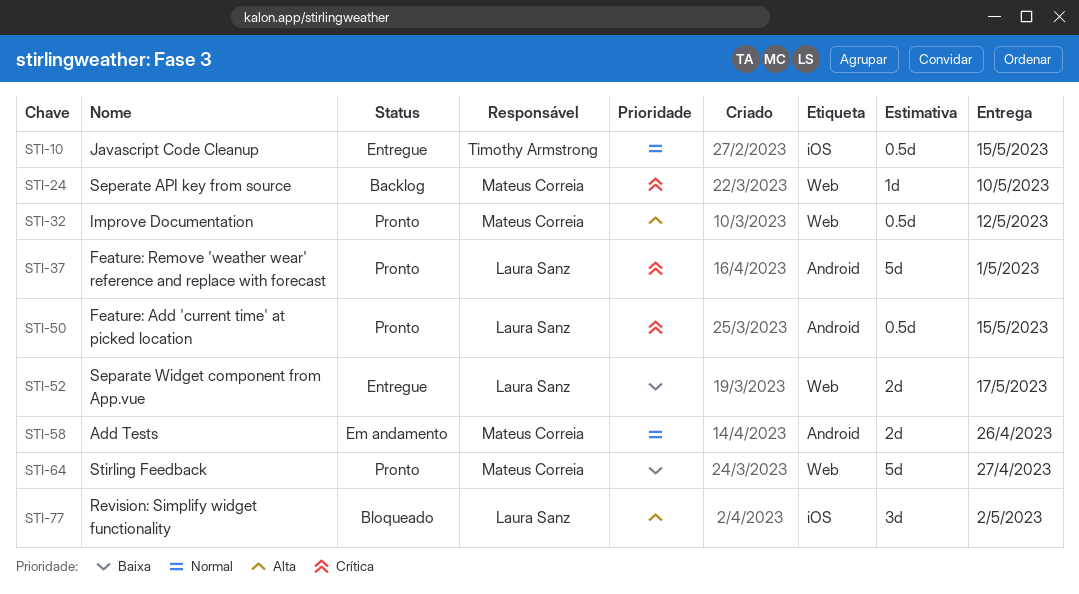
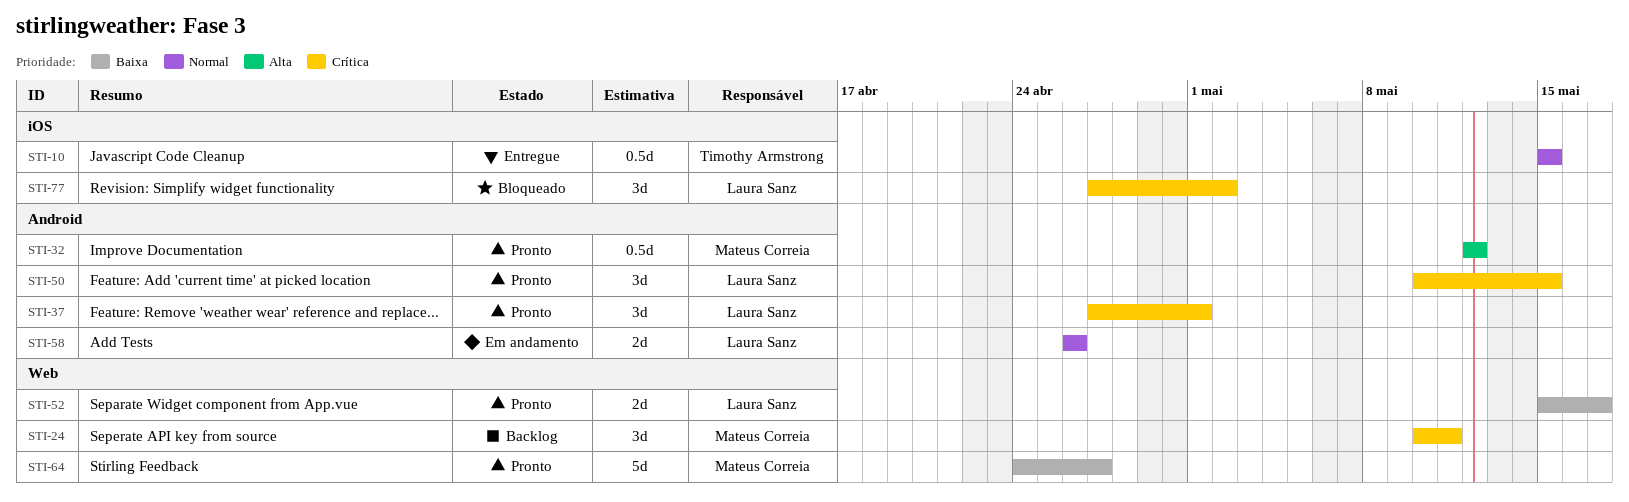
STI-24, estimate: 1d -> 3d
STI-24, due: May 10 -> May 11
STI-32, label: Web -> Android
STI-37, estimate: 5d -> 3d
STI-50, estimate: 0.5d -> 3d
STI-52, status: Entregue -> Pronto
STI-58, owner: Mateus Correia -> Laura Sanz
STI-77, priority: Alta -> Crítica

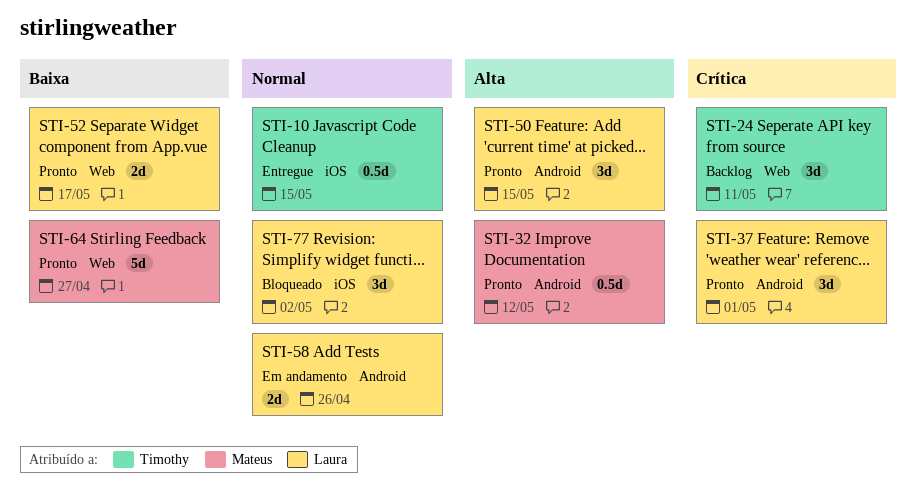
STI-24, owner: Mateus Correia -> Timothy Armstrong
STI-50, priority: Crítica -> Alta
STI-77, priority: Crítica -> Normal

